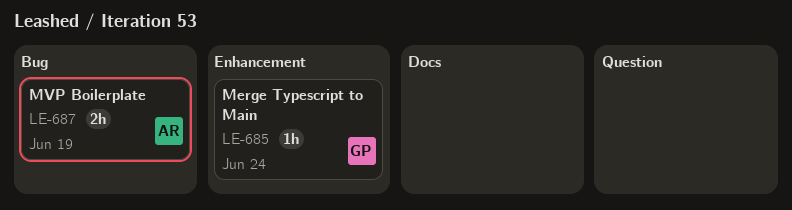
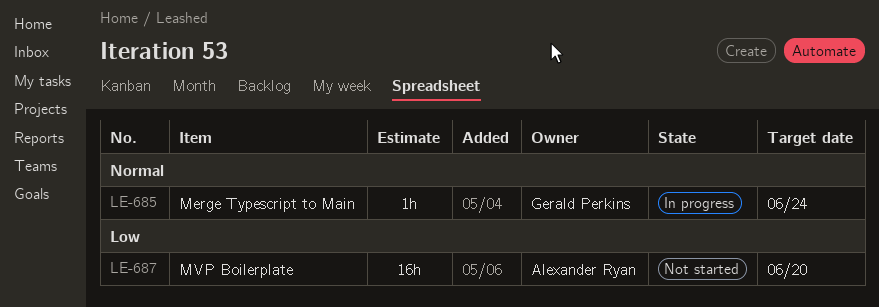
LE-687, estimate: 2h -> 16h
LE-687, due: Jun 19 -> Jun 20

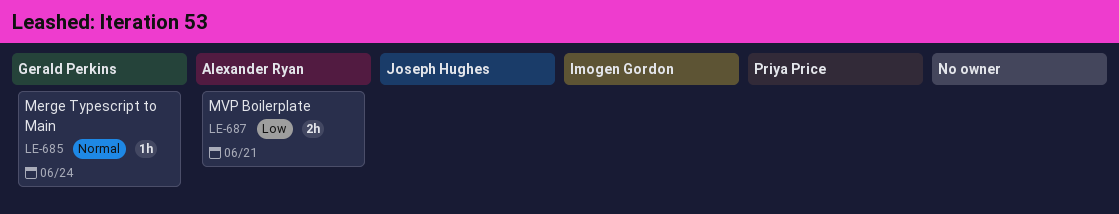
LE-687, estimate: 16h -> 2h
LE-687, due: Jun 20 -> Jun 21

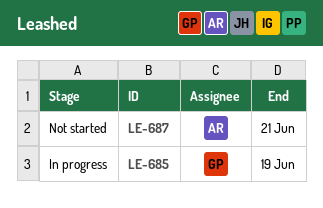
LE-685, due: Jun 24 -> Jun 19

